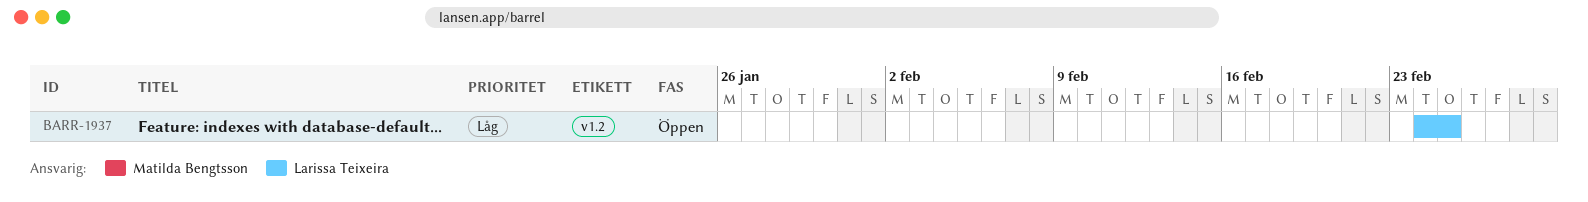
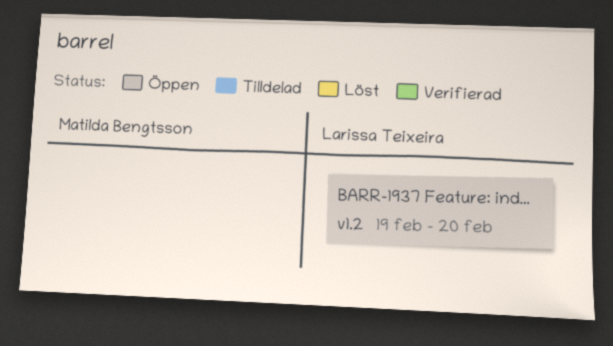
BARR-1937, start: Feb 24 -> Feb 19
BARR-1937, due: Feb 25 -> Feb 20

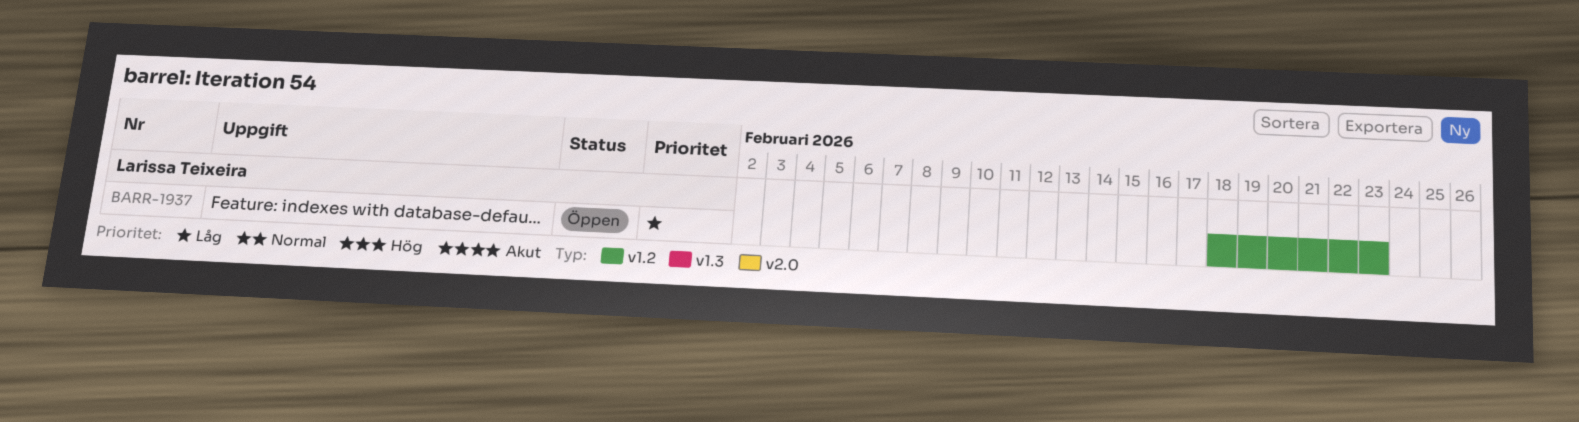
BARR-1937, start: Feb 19 -> Feb 18
BARR-1937, due: Feb 20 -> Feb 23

